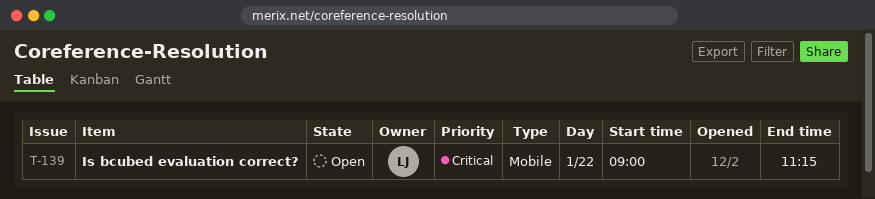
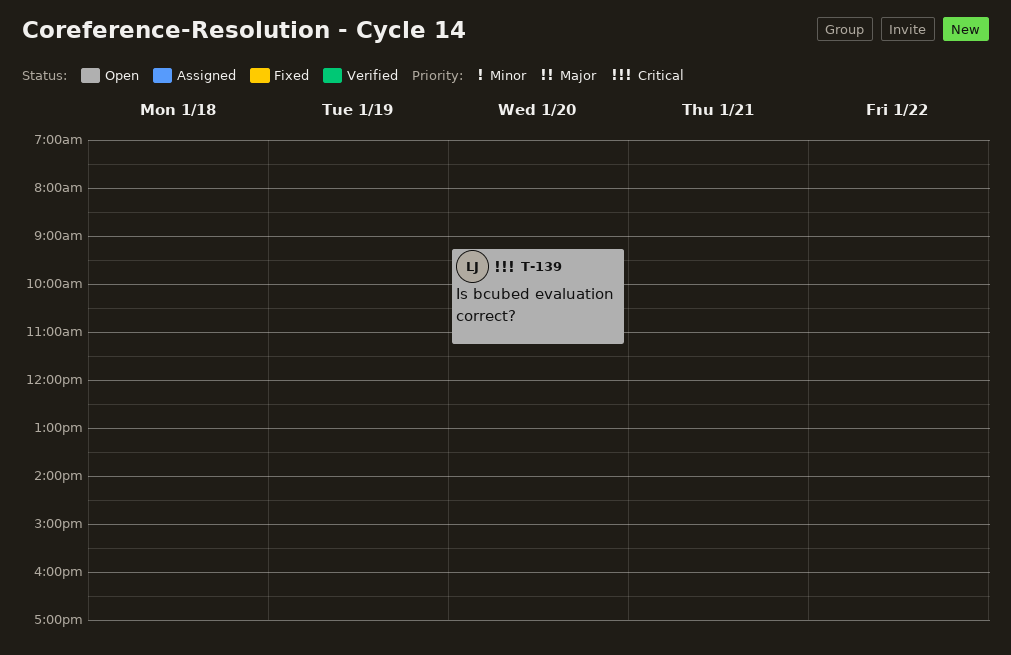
T-139, day: Jan 22 -> Jan 20
T-139, begins: 09:00 -> 09:15

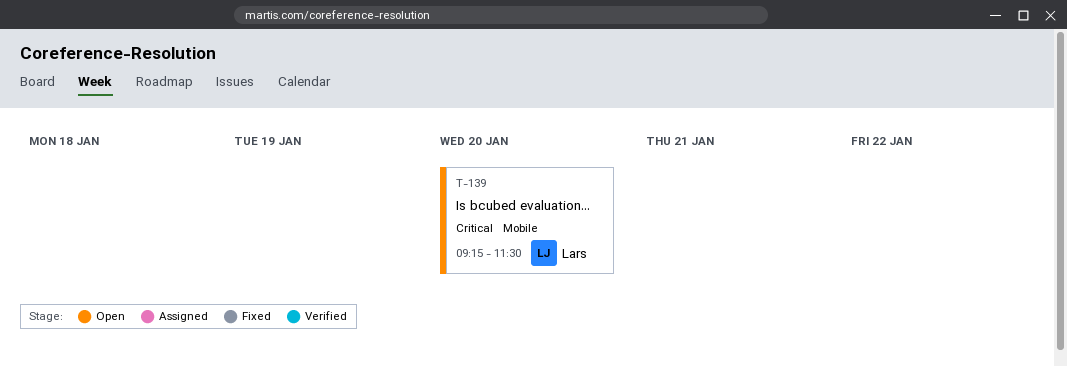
T-139, ends: 11:15 -> 11:30

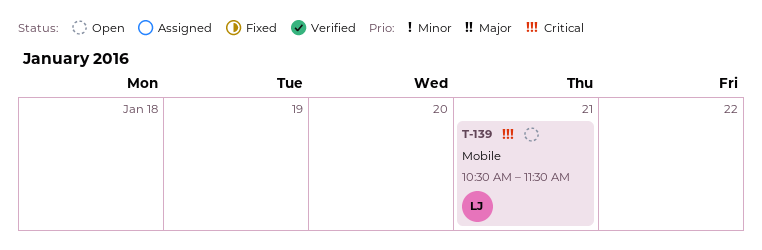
T-139, day: Jan 20 -> Jan 21
T-139, begins: 09:15 -> 10:30

